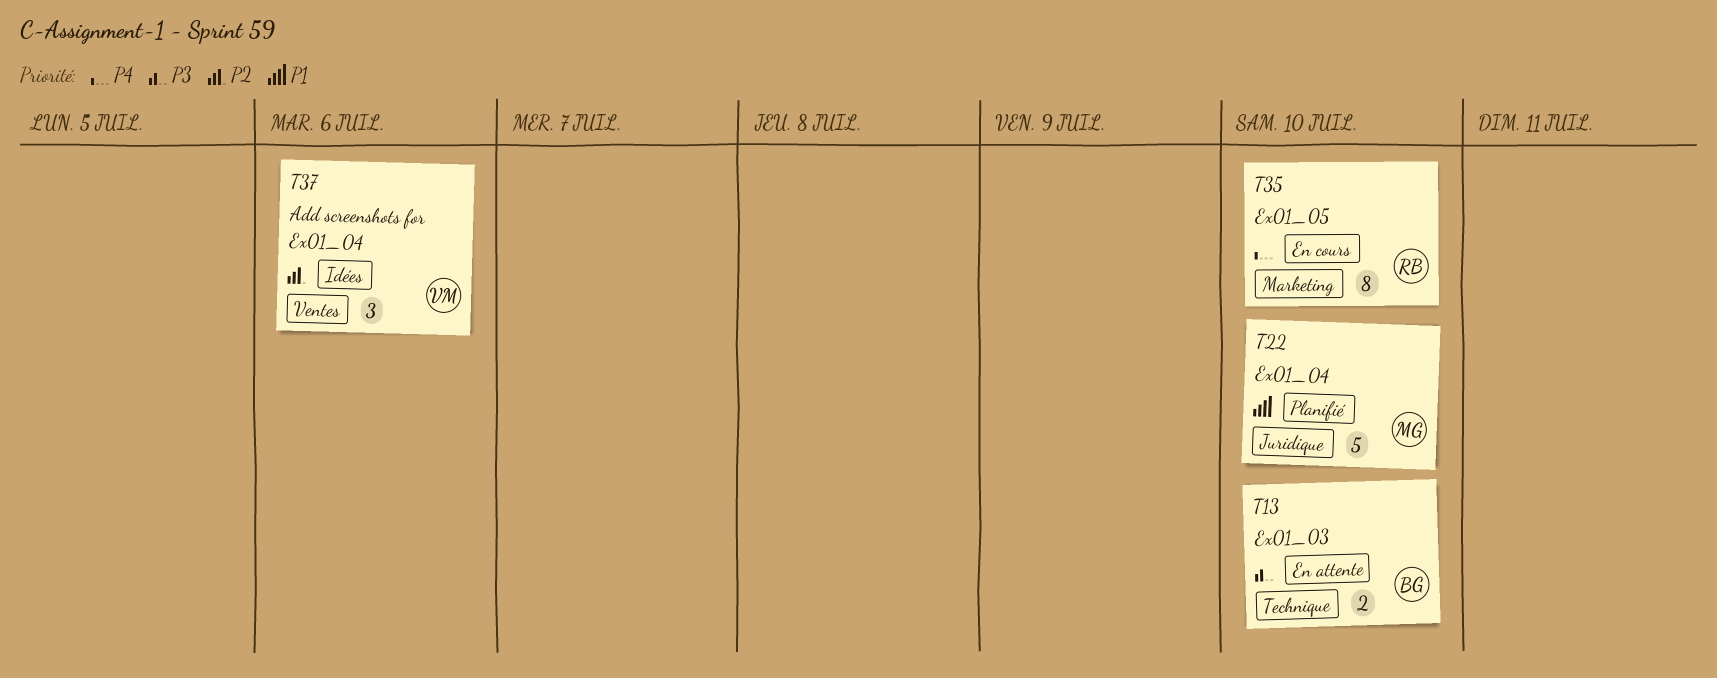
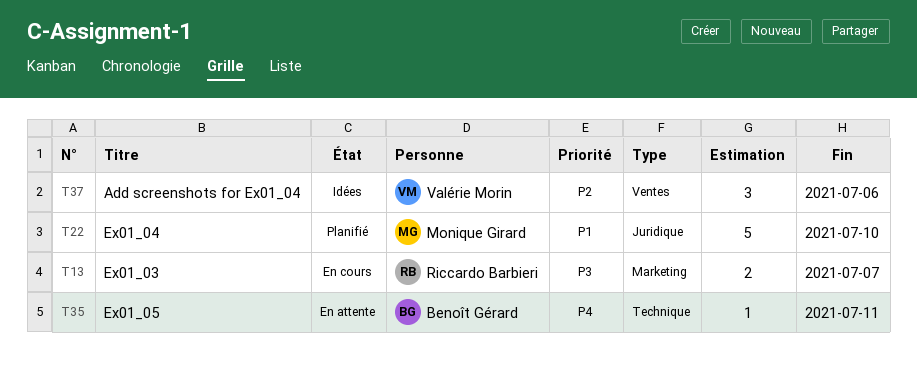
T13, status: En attente -> En cours
T13, owner: Benoît Gérard -> Riccardo Barbieri
T13, label: Technique -> Marketing
T13, due: Jul 10 -> Jul 7
T35, status: En cours -> En attente
T35, owner: Riccardo Barbieri -> Benoît Gérard
T35, label: Marketing -> Technique
T35, estimate: 8 -> 1
T35, due: Jul 10 -> Jul 11

